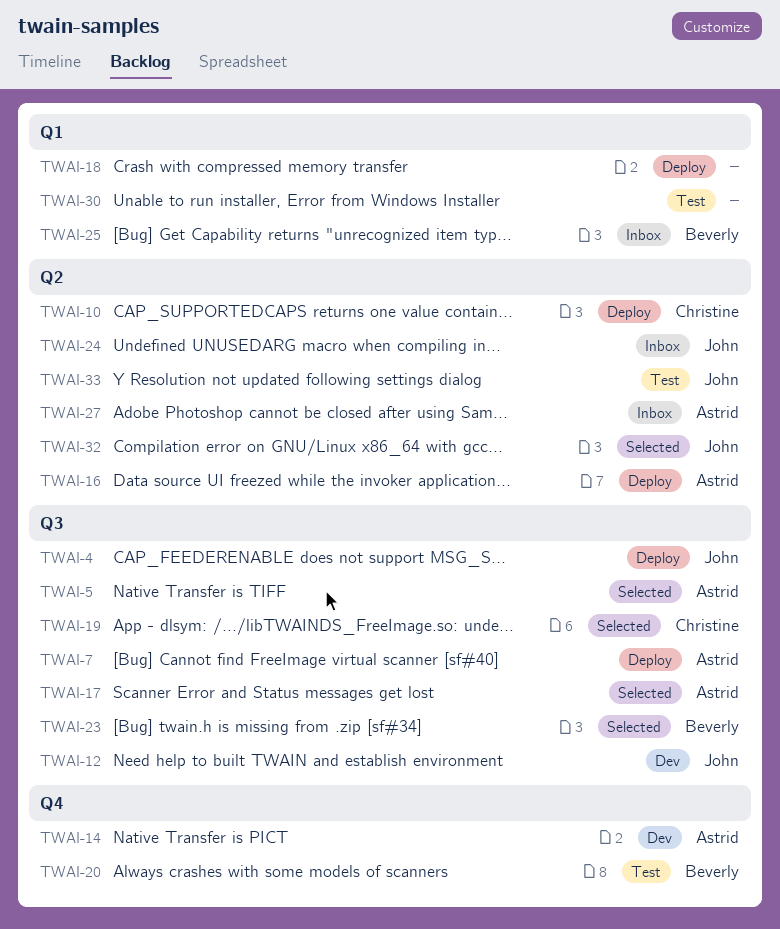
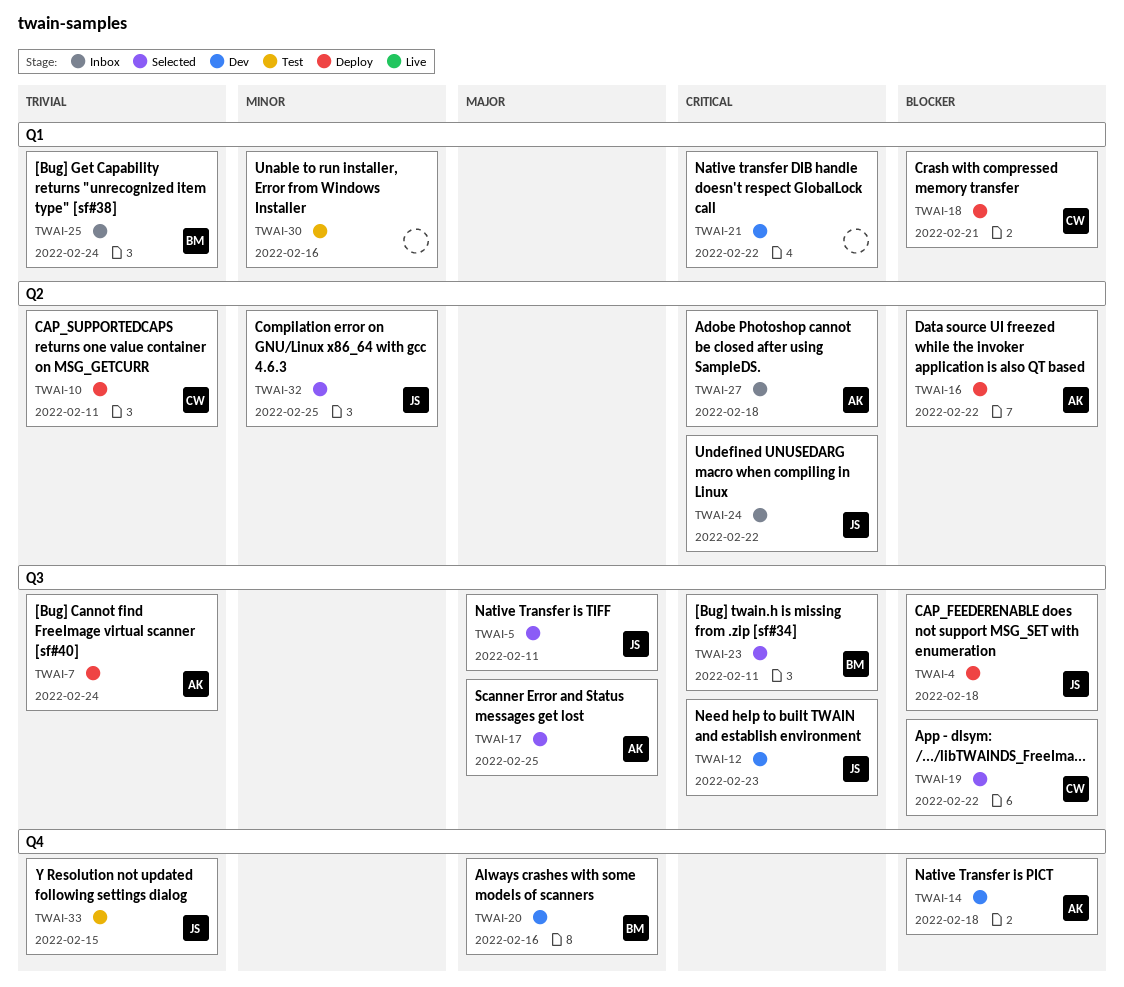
TWAI-5, owner: Astrid -> John
TWAI-18, owner: none -> Christine
TWAI-20, status: Test -> Dev
TWAI-21: none -> present
TWAI-33, label: Q2 -> Q4

